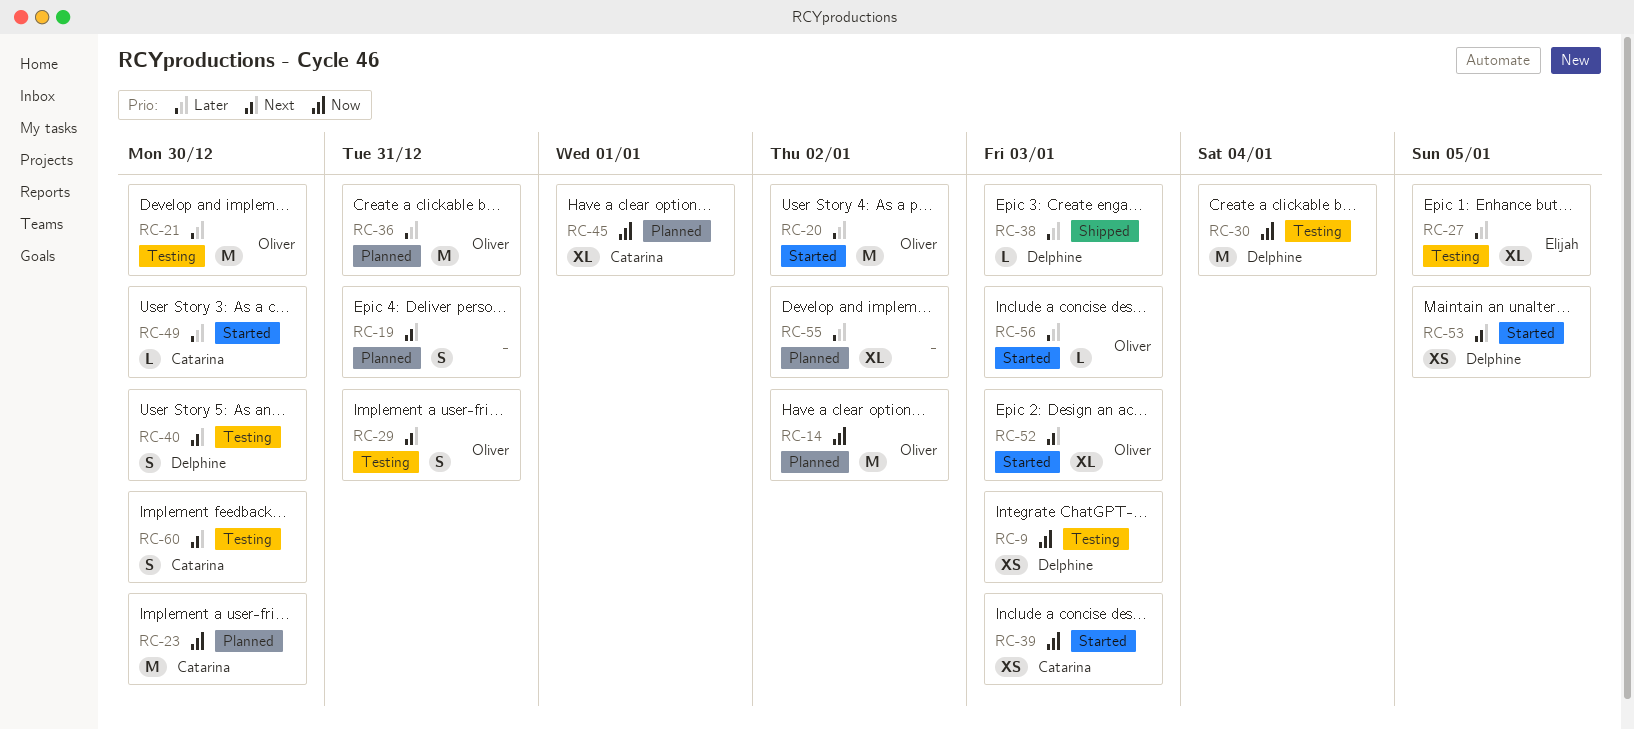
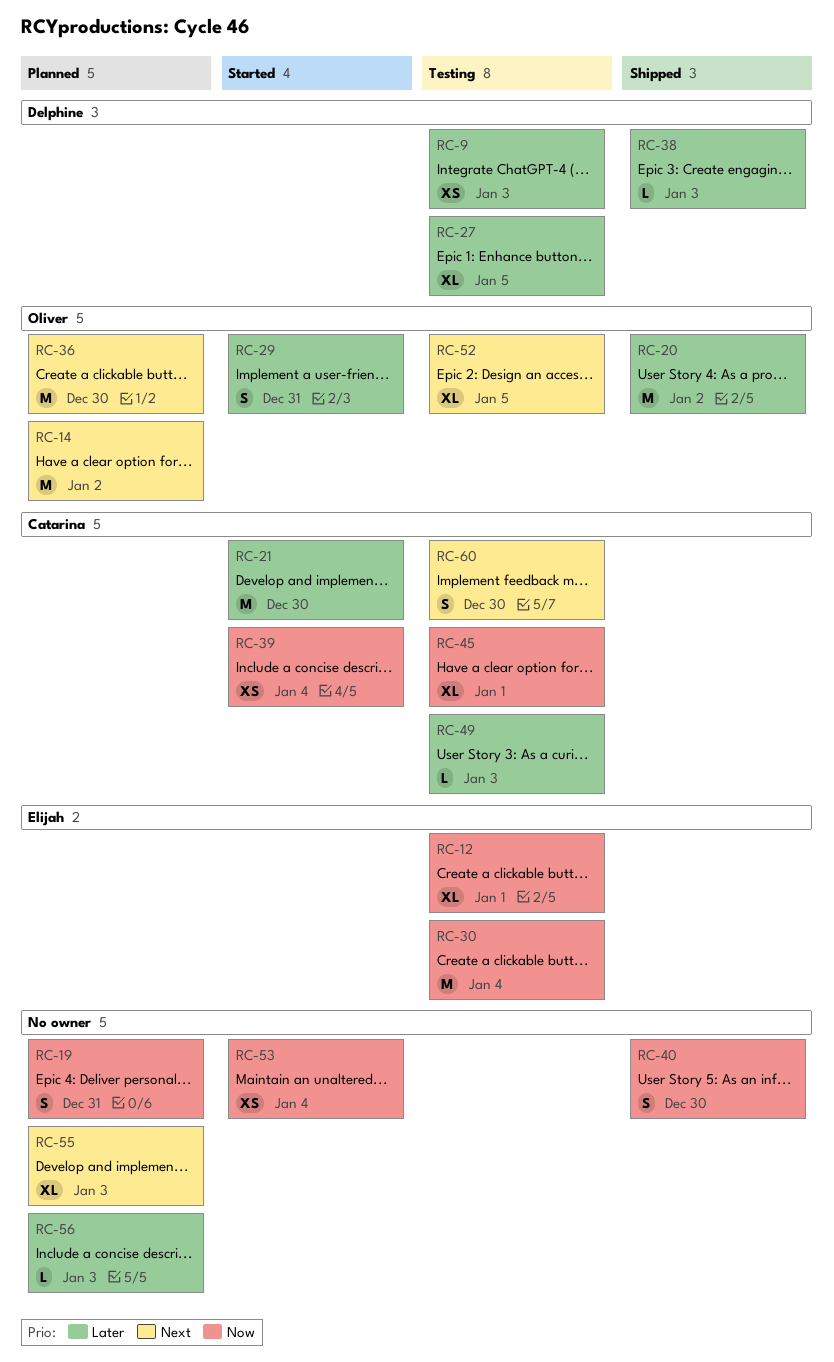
RC-9, priority: Now -> Later
RC-12: none -> present
RC-14, priority: Now -> Next
RC-19, priority: Next -> Now
RC-20, status: Started -> Shipped
RC-21, status: Testing -> Started
RC-21, owner: Oliver -> Catarina
RC-23: present -> none
RC-27, owner: Elijah -> Delphine
RC-29, status: Testing -> Started
RC-29, priority: Next -> Later
RC-30, owner: Delphine -> Elijah
RC-36, priority: Later -> Next
RC-36, due: Dec 31 -> Dec 30
RC-39, due: Jan 3 -> Jan 4
RC-40, status: Testing -> Shipped
RC-40, owner: Delphine -> none
RC-40, priority: Next -> Now
RC-45, status: Planned -> Testing
RC-49, status: Started -> Testing
RC-49, due: Dec 30 -> Jan 3
RC-52, status: Started -> Testing
RC-52, due: Jan 3 -> Jan 5
RC-53, owner: Delphine -> none
RC-53, priority: Next -> Now
RC-53, due: Jan 5 -> Jan 4
RC-55, priority: Later -> Next
RC-55, due: Jan 2 -> Jan 3
RC-56, status: Started -> Planned
RC-56, owner: Oliver -> none

